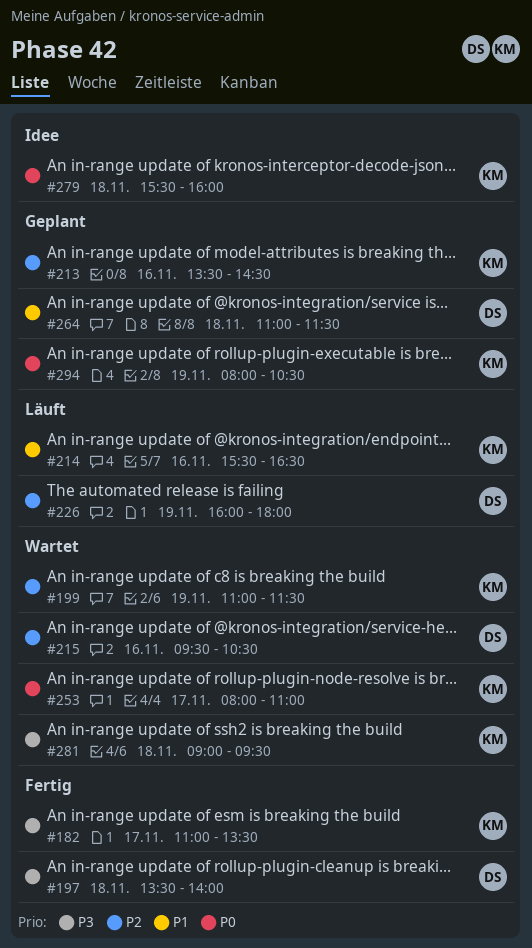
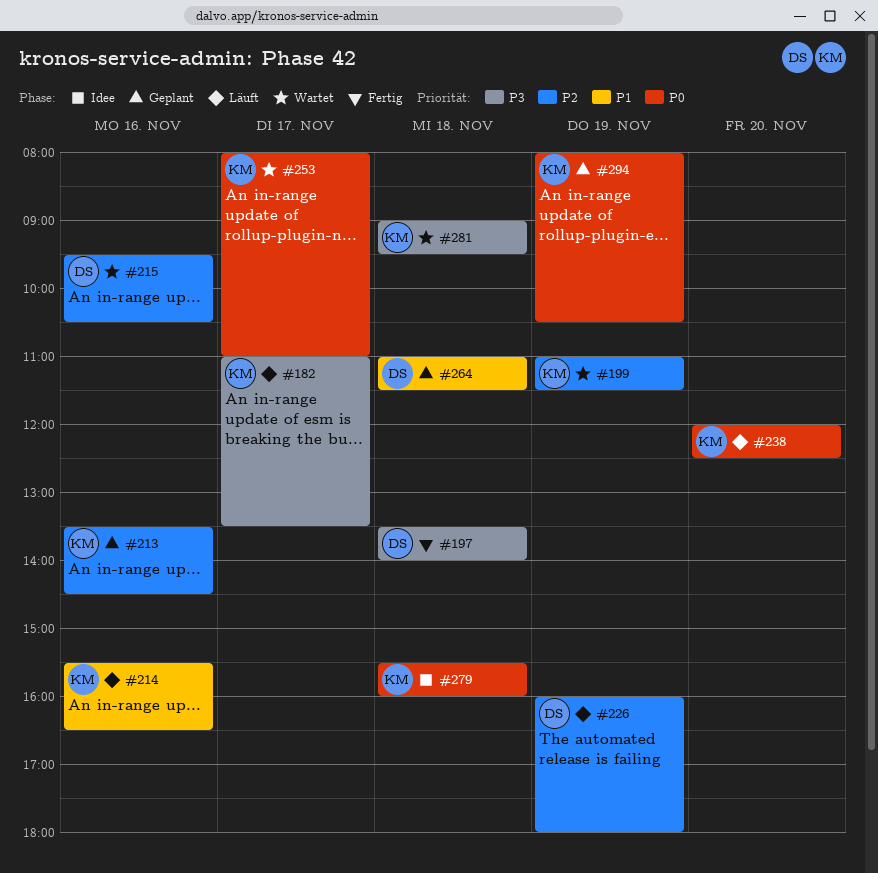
#182, status: Fertig -> Läuft
#238: none -> present

